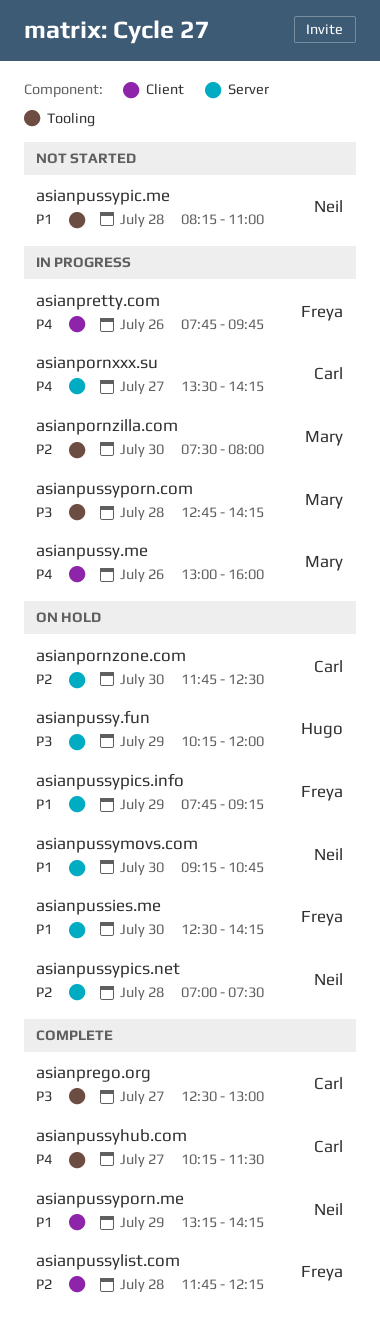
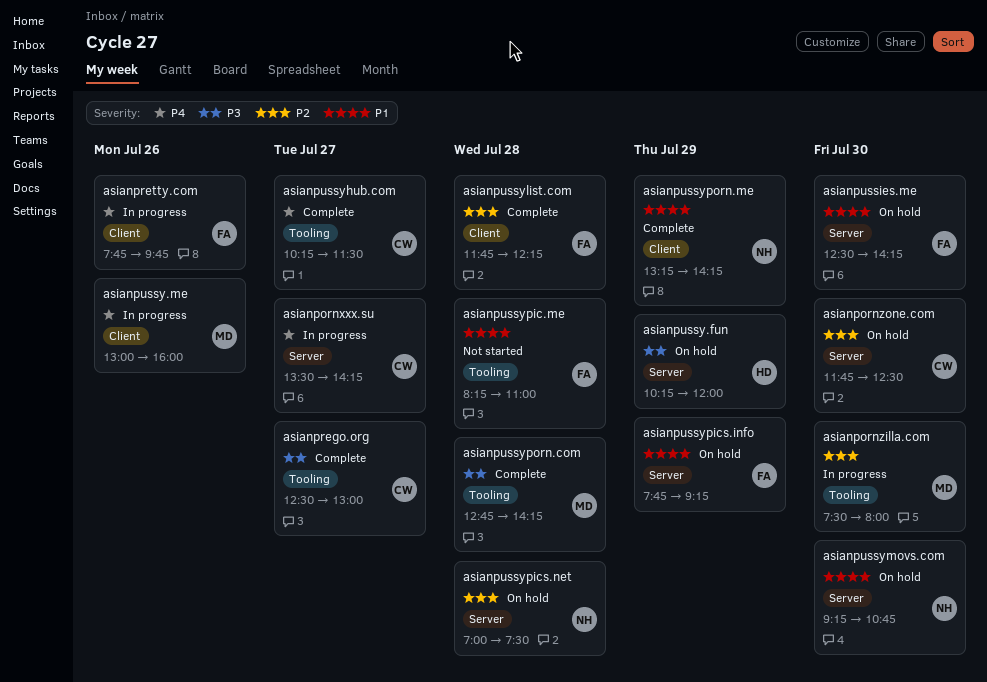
asianpussypic.me, owner: Neil -> Freya
asianpussyporn.com, status: In progress -> Complete

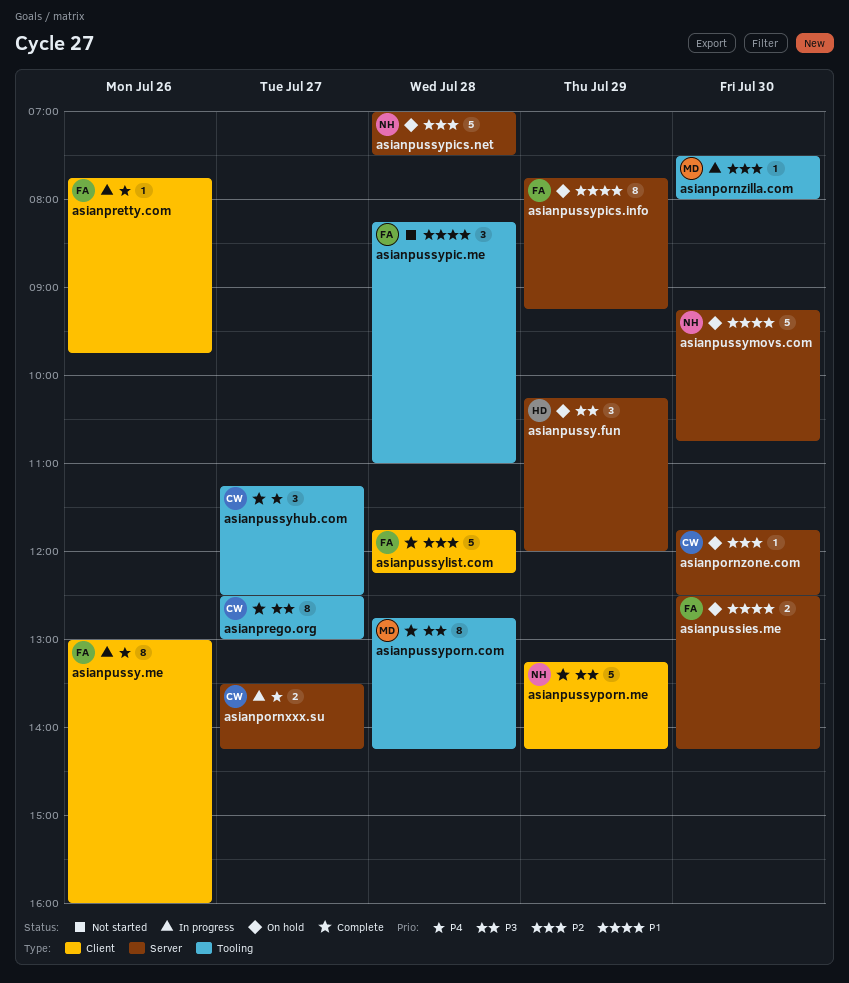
asianpussy.me, owner: MD -> FA
asianpussyhub.com, begins: 10:15 -> 11:15
asianpussyhub.com, ends: 11:30 -> 12:30
asianpussyporn.me, priority: P1 -> P3

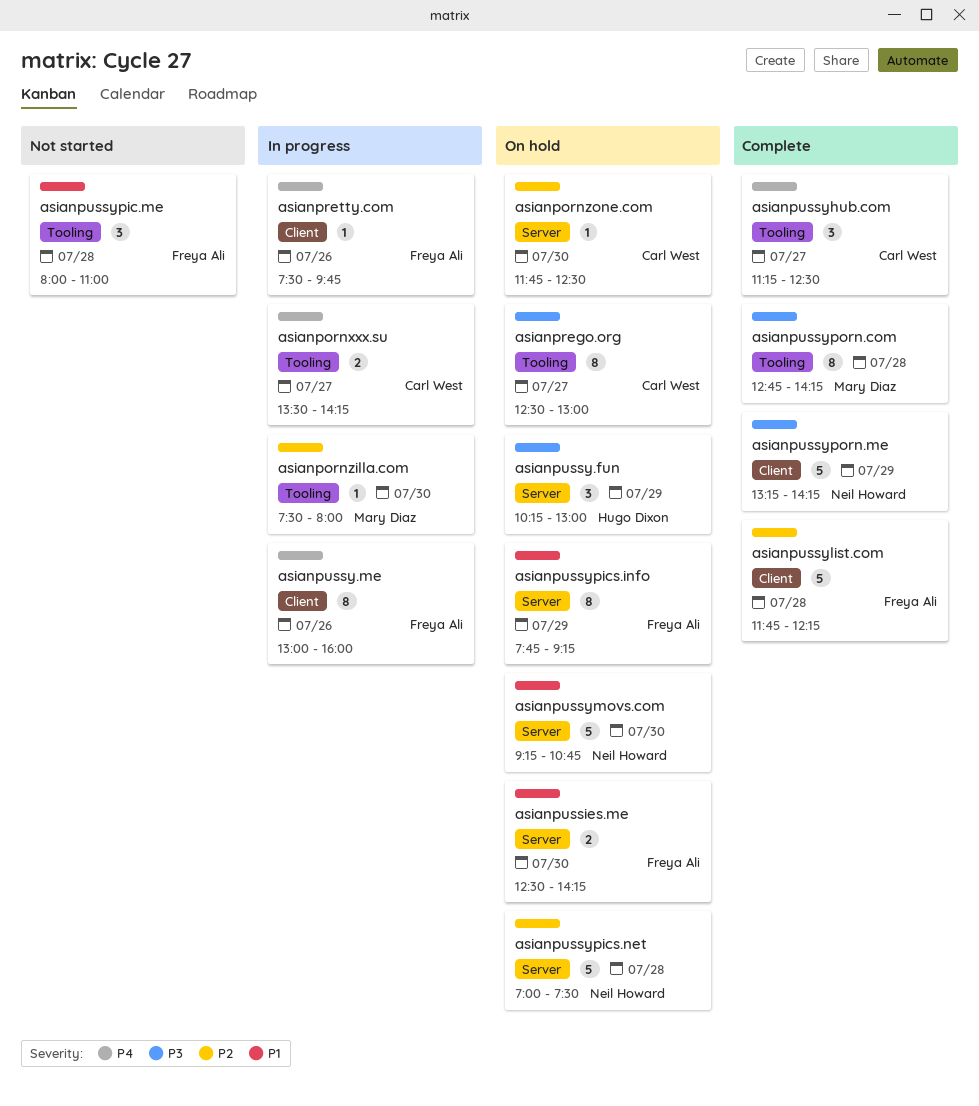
asianpornxxx.su, label: Server -> Tooling
asianprego.org, status: Complete -> On hold
asianpretty.com, begins: 07:45 -> 07:30
asianpussy.fun, ends: 12:00 -> 13:00
asianpussypic.me, begins: 08:15 -> 08:00

